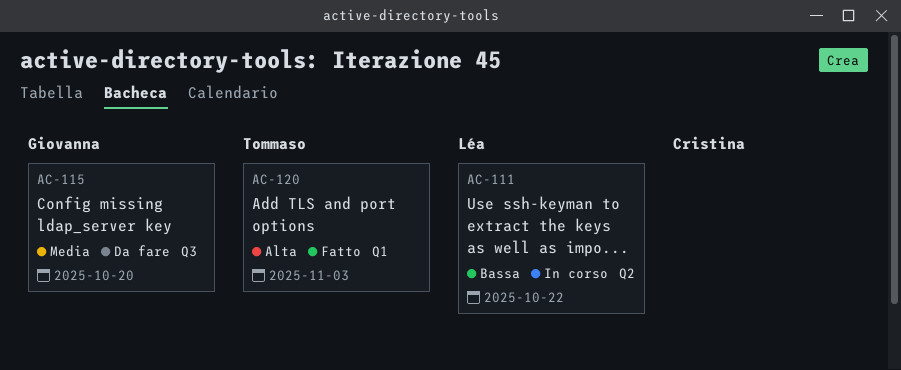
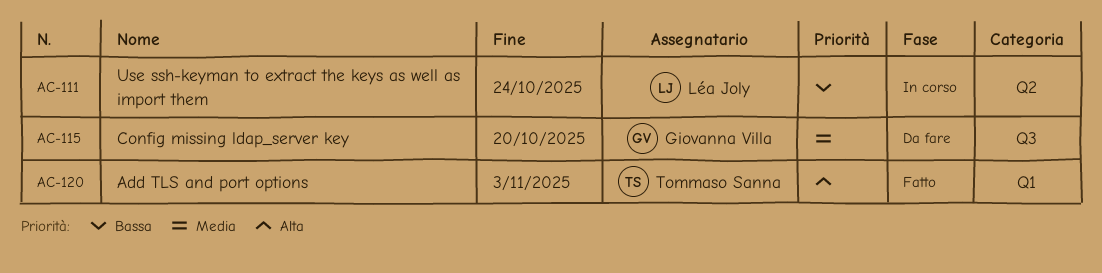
AC-111, due: Oct 22 -> Oct 24

